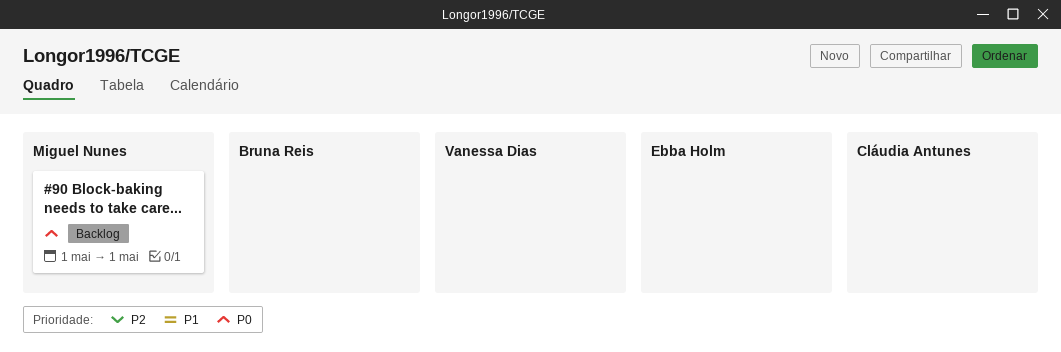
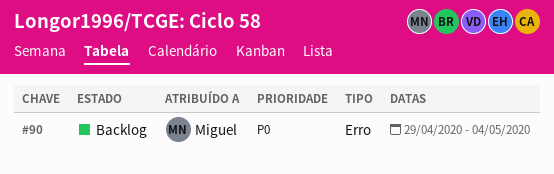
#90, start: May 1 -> Apr 29
#90, due: May 1 -> May 4

